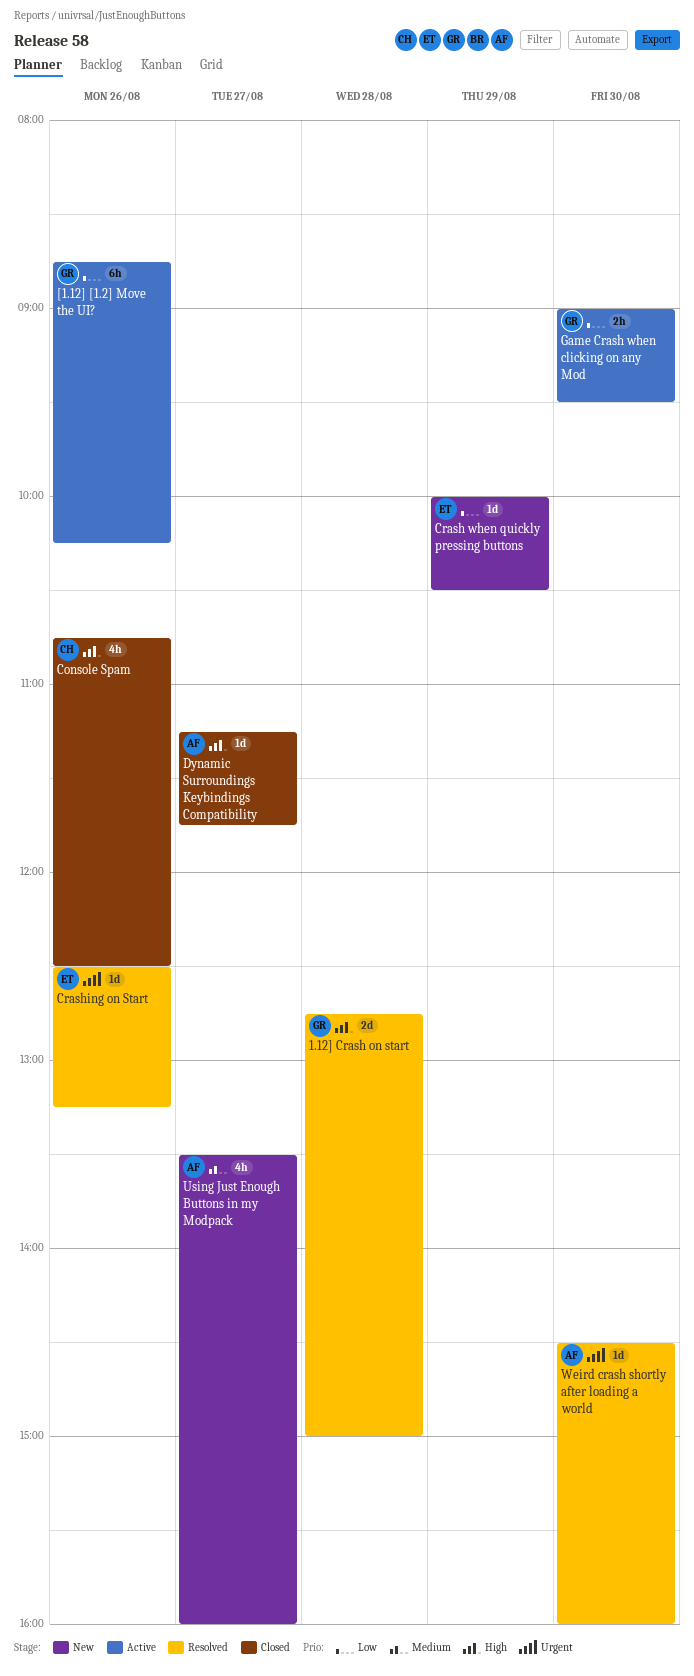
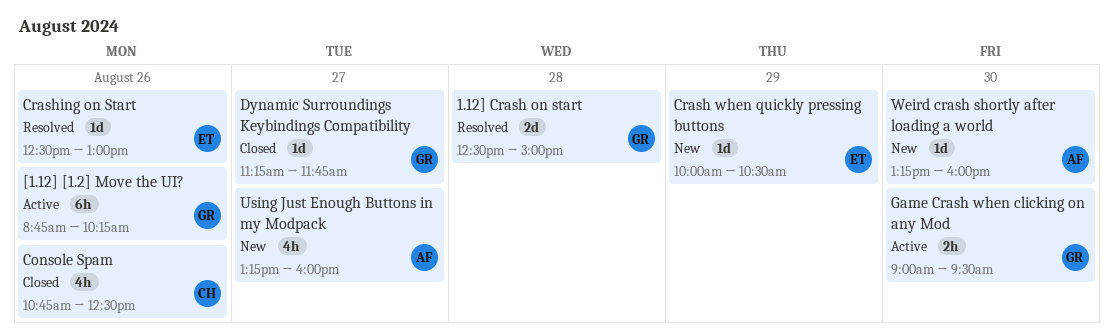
1.12] Crash on start, begins: 12:45 -> 12:30
Crashing on Start, ends: 13:15 -> 13:00
Dynamic Surroundings Keybindings Compatibility, owner: AF -> GR
Using Just Enough Buttons in my Modpack, begins: 13:30 -> 13:15
Weird crash shortly after loading a world, status: Resolved -> New
Weird crash shortly after loading a world, begins: 14:30 -> 13:15

